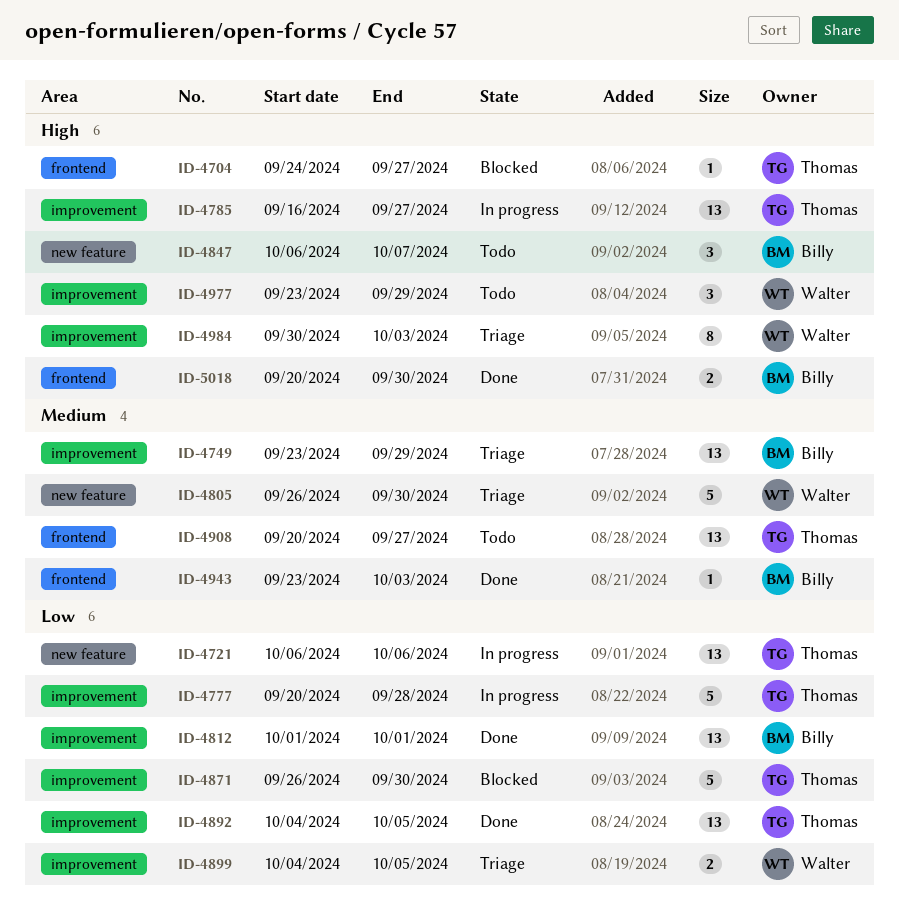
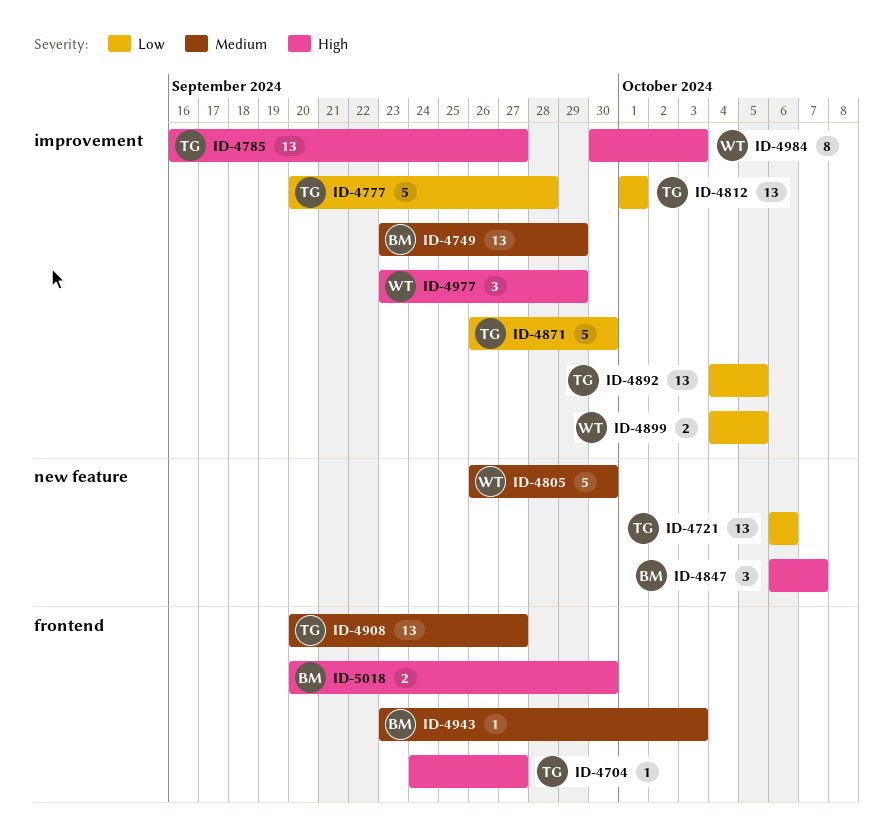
ID-4812, owner: Billy -> Thomas

